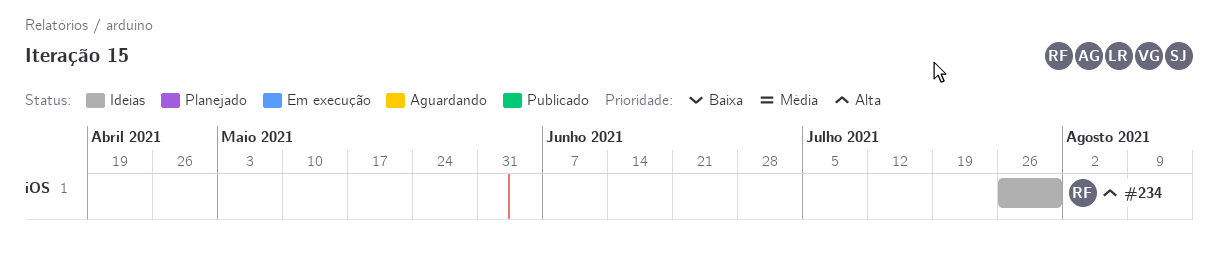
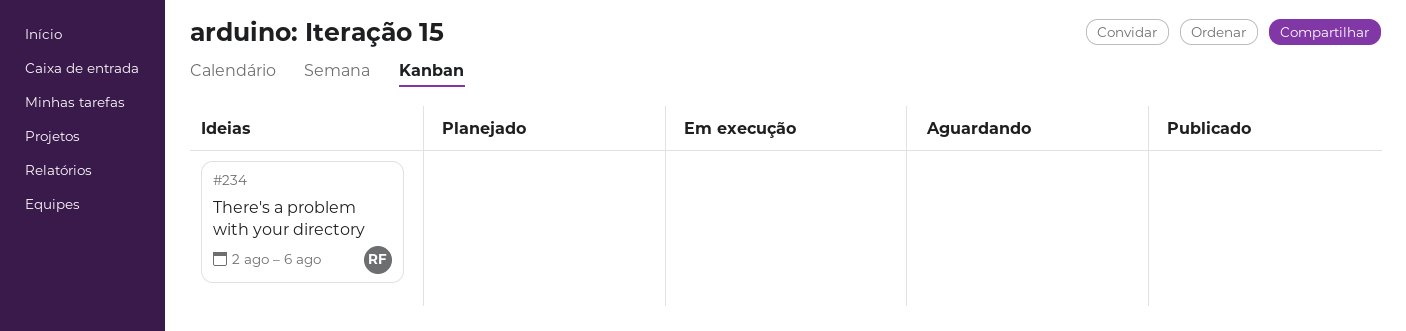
#234, start: Jul 26 -> Aug 2
#234, due: Jul 30 -> Aug 6

